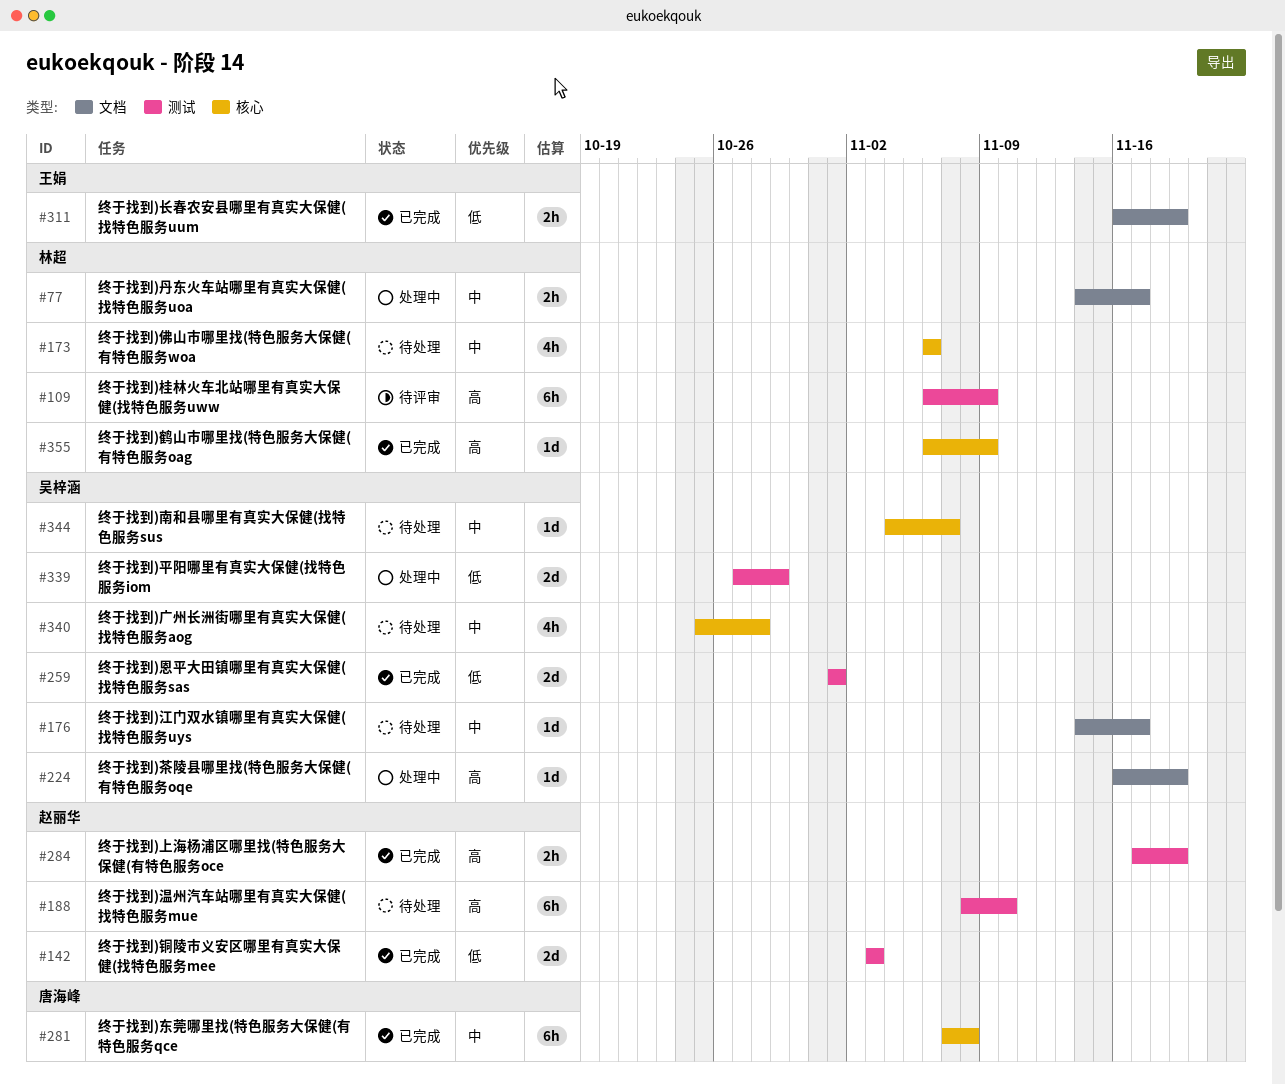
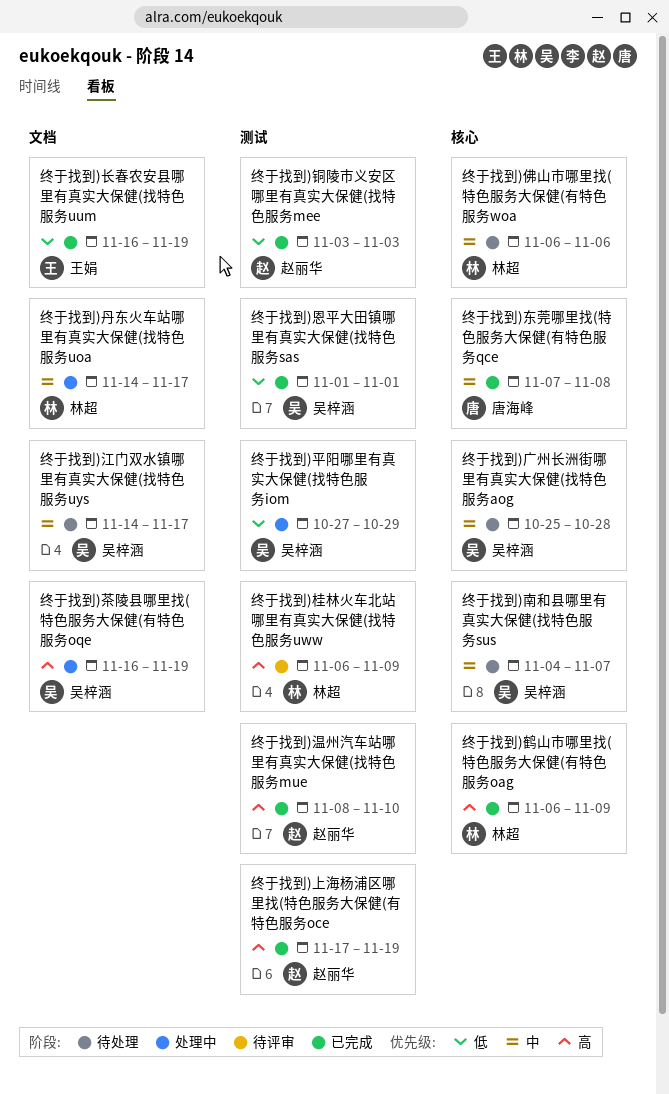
终于找到)温州汽车站哪里有真实大保健(找特色服务mue, status: 待处理 -> 已完成

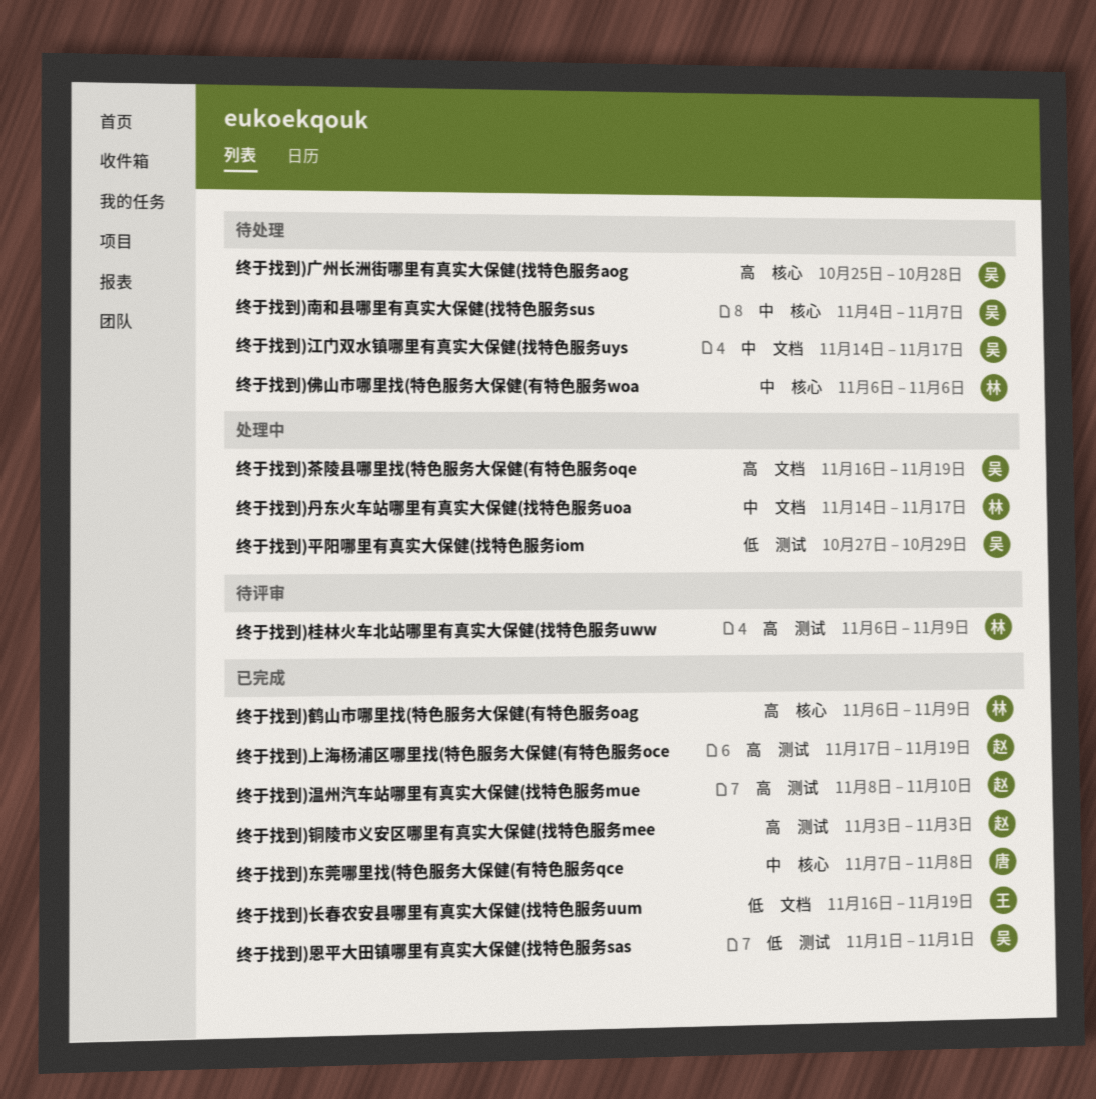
终于找到)广州长洲街哪里有真实大保健(找特色服务aog, priority: 中 -> 高
终于找到)铜陵市义安区哪里有真实大保健(找特色服务mee, priority: 低 -> 高

